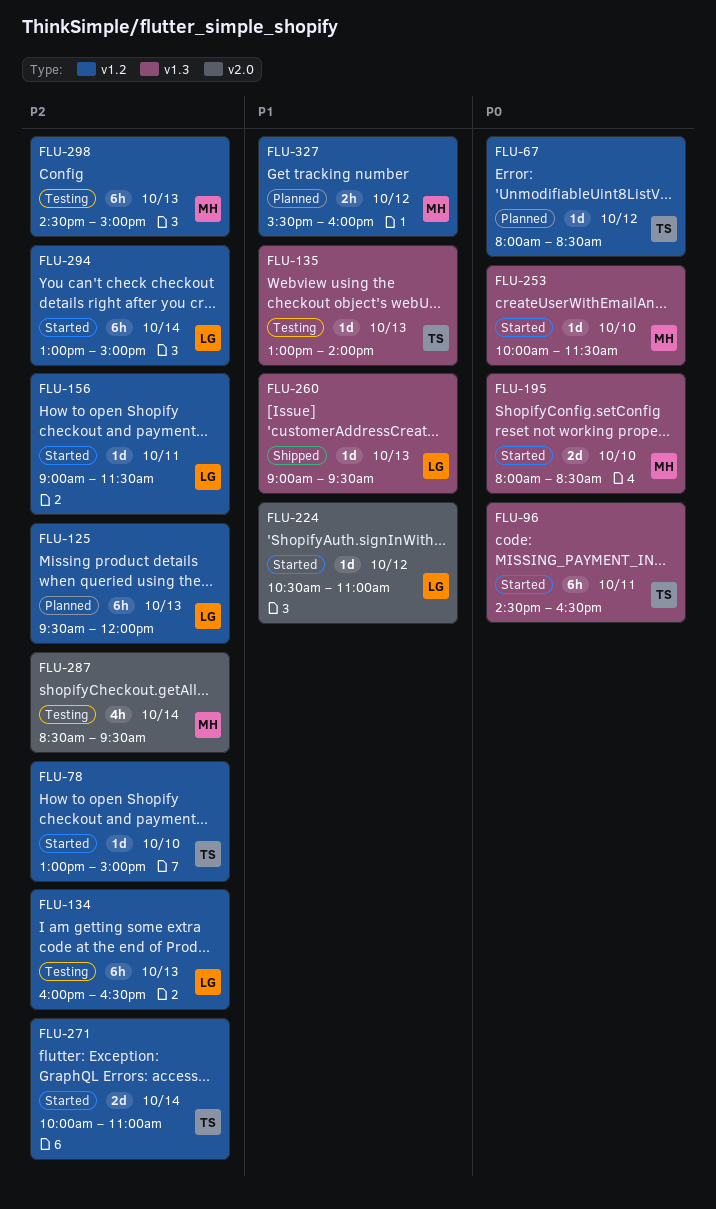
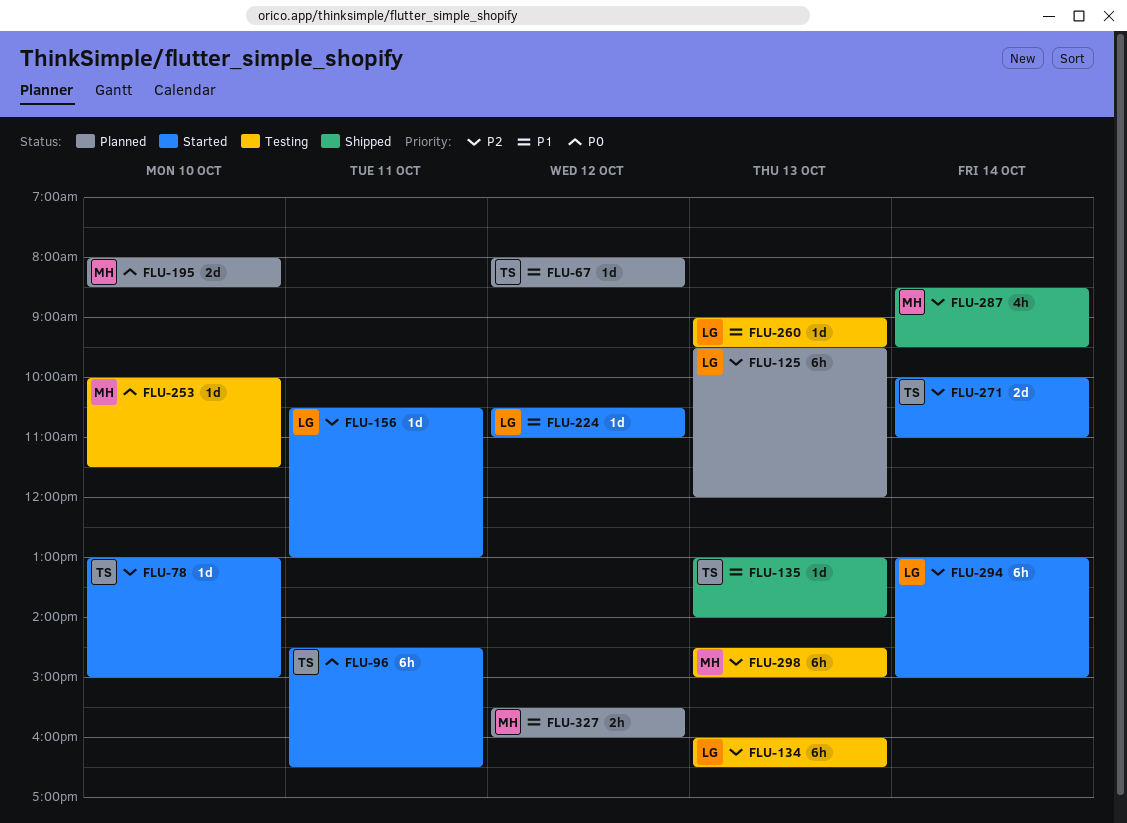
FLU-67, priority: P0 -> P1
FLU-135, status: Testing -> Shipped
FLU-156, begins: 09:00 -> 10:30
FLU-156, ends: 11:30 -> 13:00
FLU-195, status: Started -> Planned
FLU-253, status: Started -> Testing
FLU-260, status: Shipped -> Testing
FLU-287, status: Testing -> Shipped

